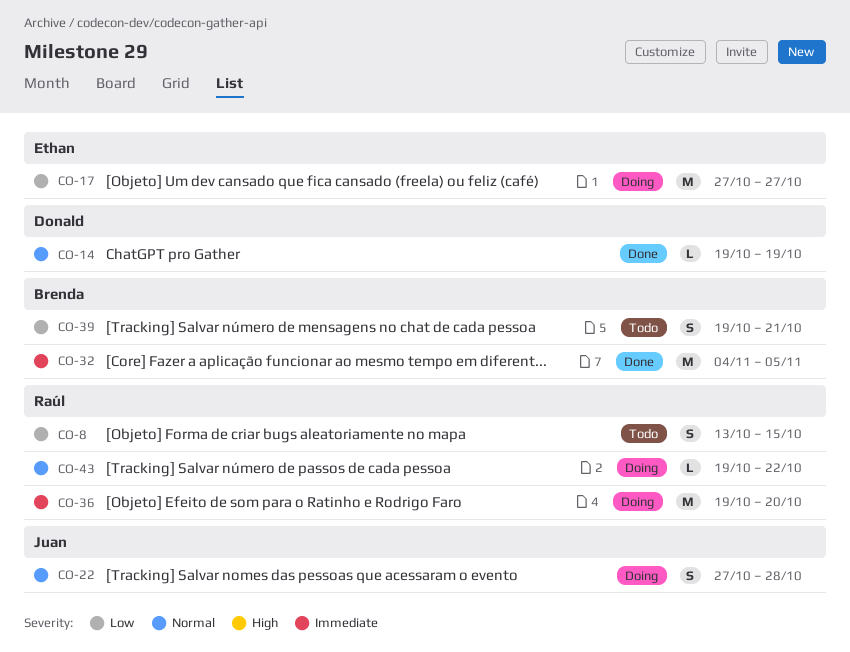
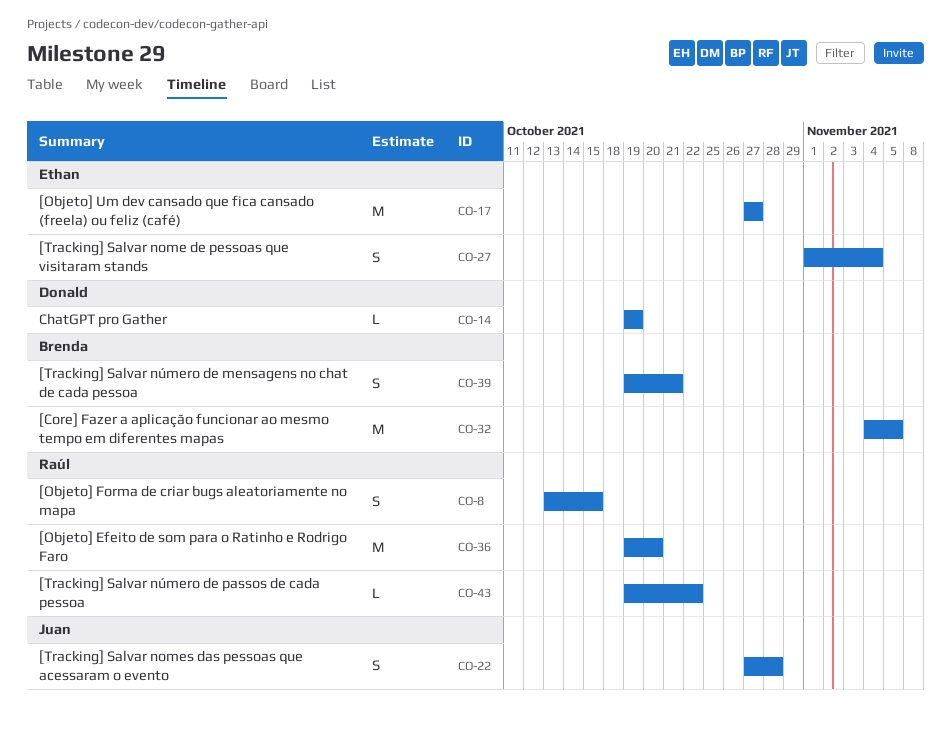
CO-27: none -> present

